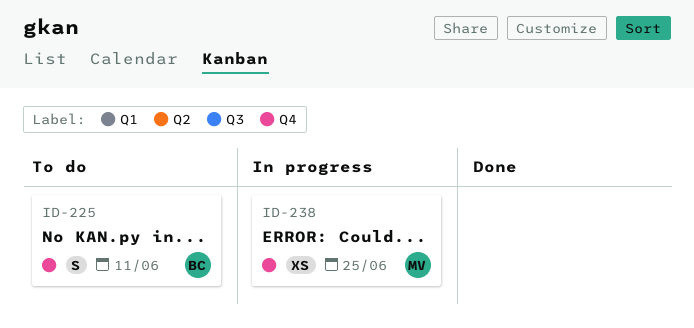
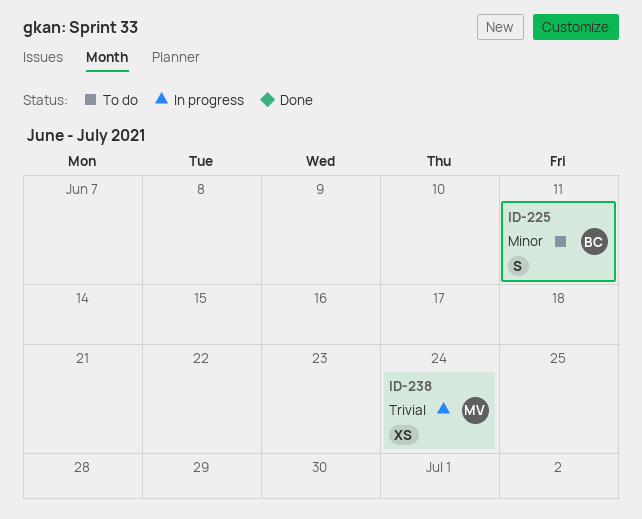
ID-238, due: Jun 25 -> Jun 24

